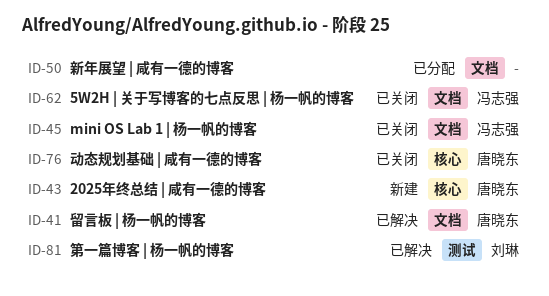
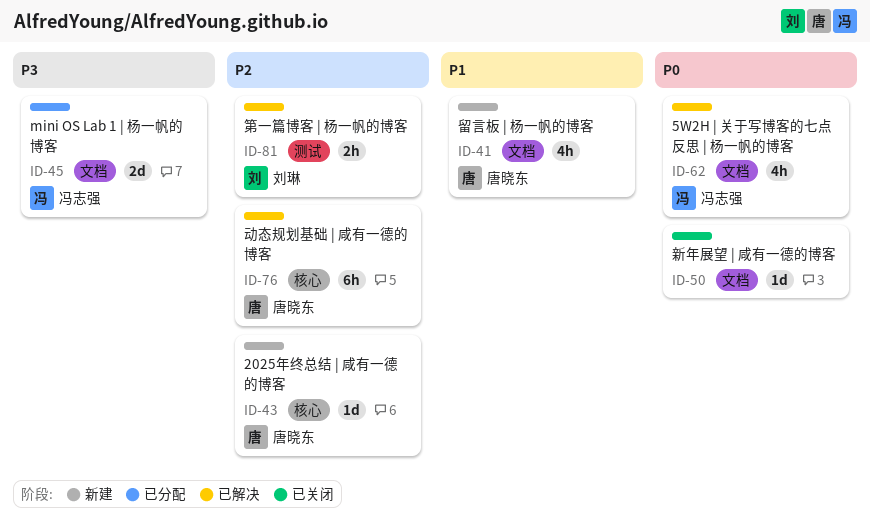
ID-41, status: 已解决 -> 新建
ID-45, status: 已关闭 -> 已分配
ID-50, status: 已分配 -> 已关闭
ID-62, status: 已关闭 -> 已解决
ID-76, status: 已关闭 -> 已解决

